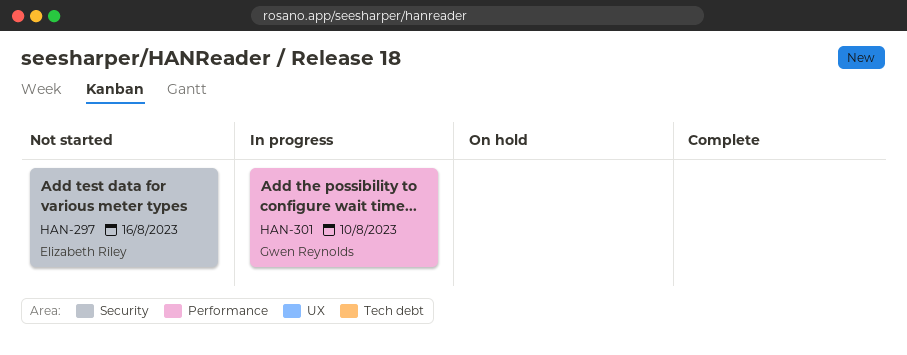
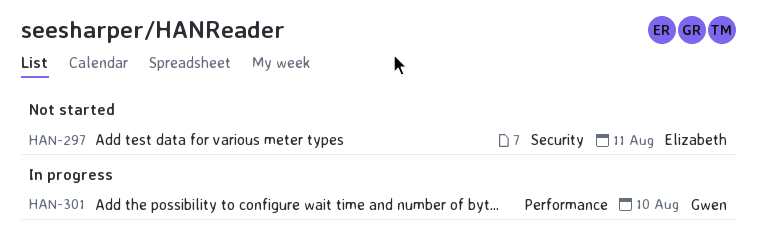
HAN-297, due: Aug 16 -> Aug 11

